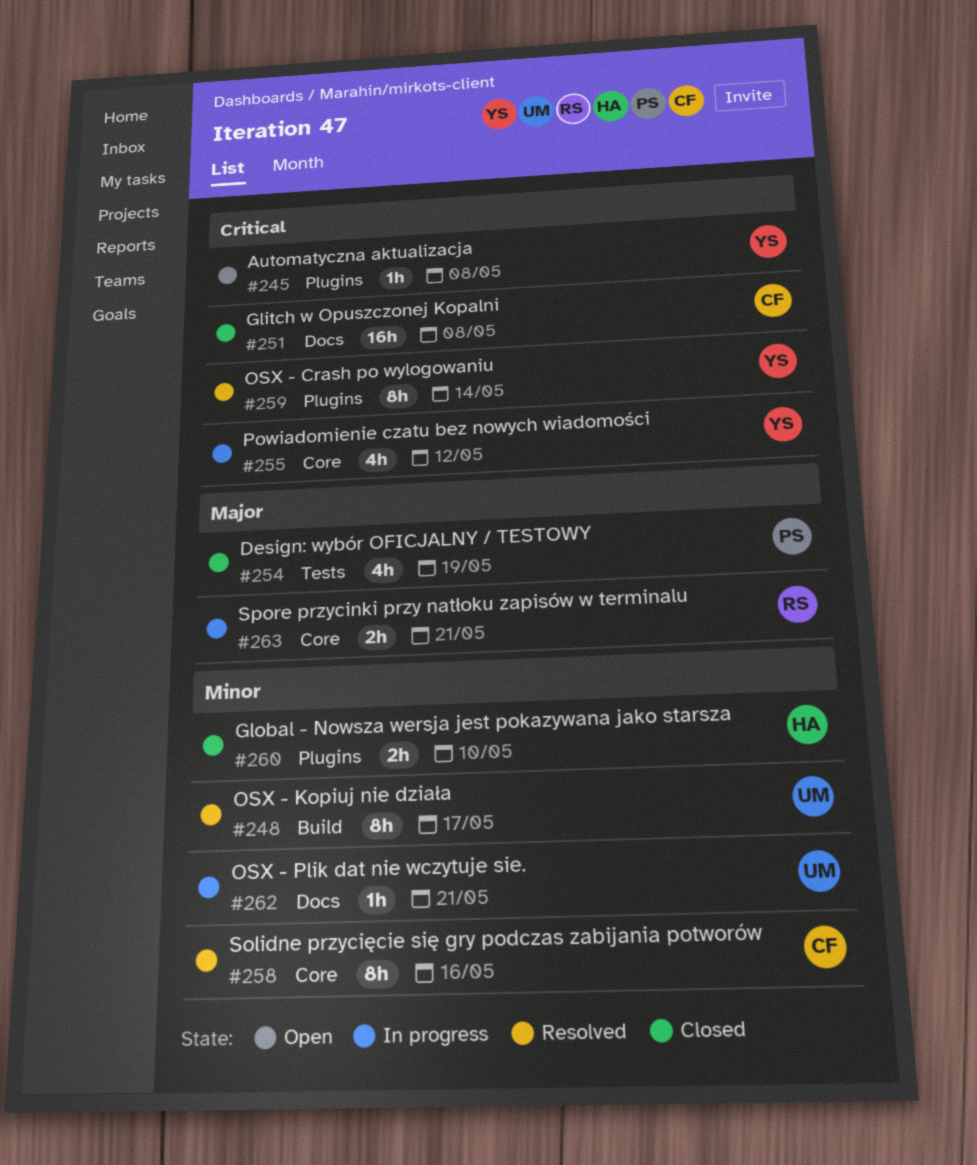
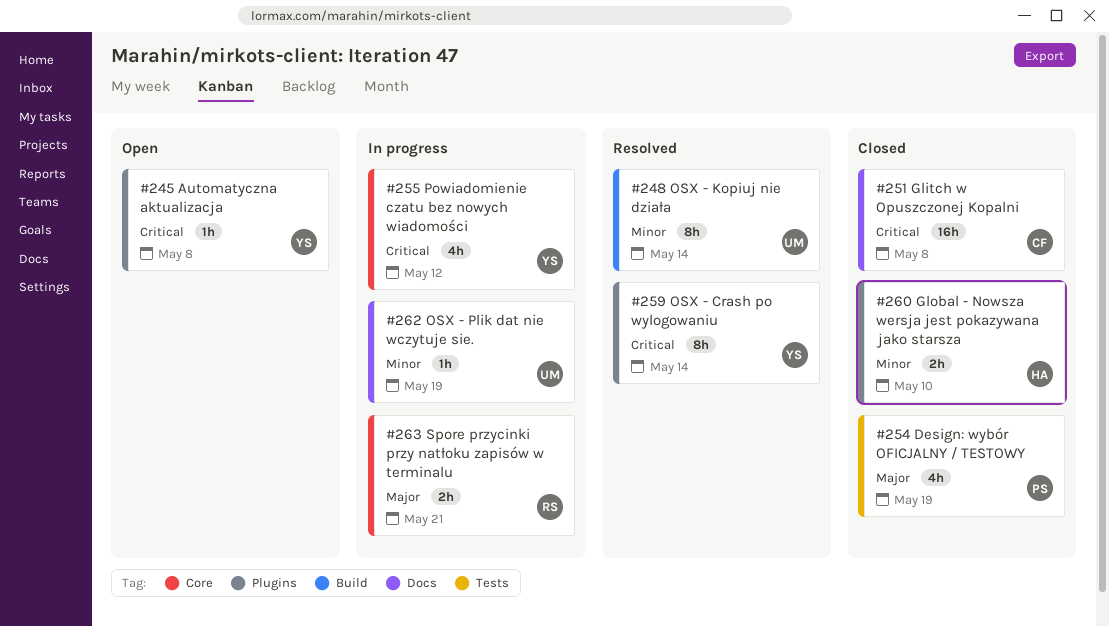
#248, due: May 17 -> May 14
#258: present -> none
#262, due: May 21 -> May 19

